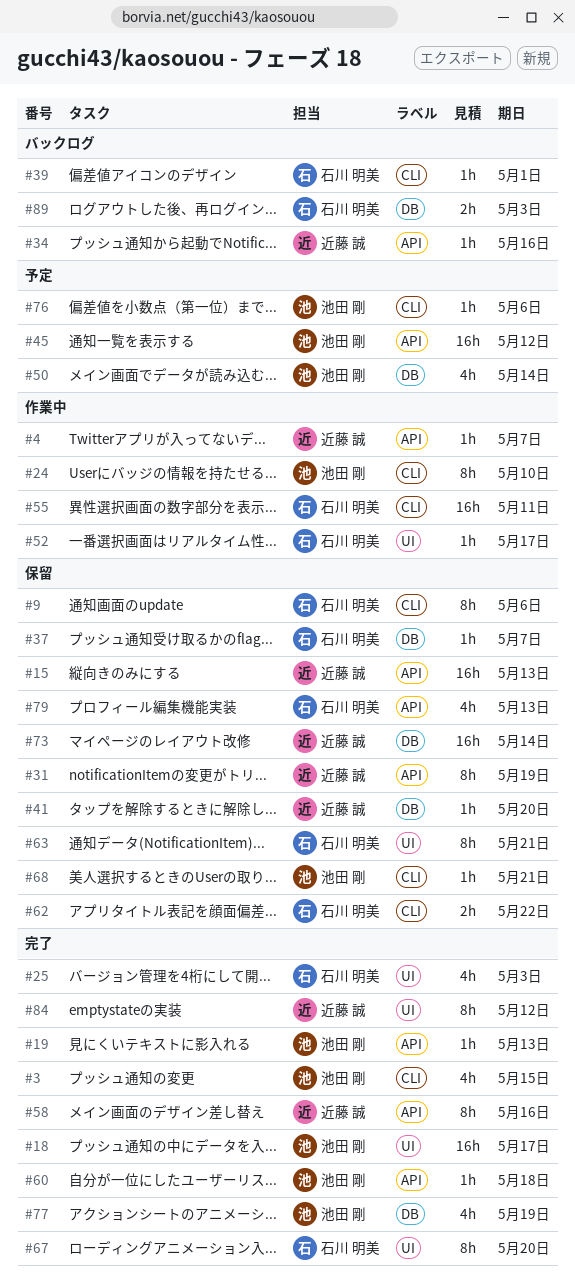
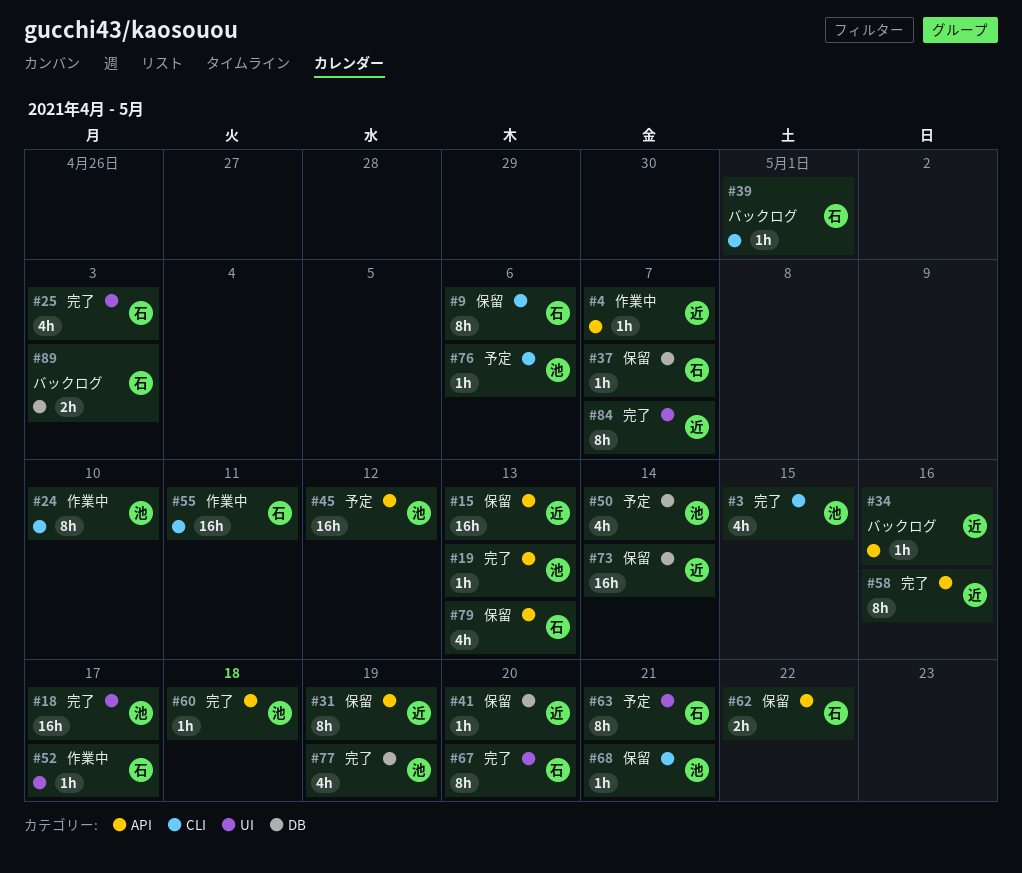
#62, label: CLI -> API
#63, status: 保留 -> 予定
#84, due: May 12 -> May 7

